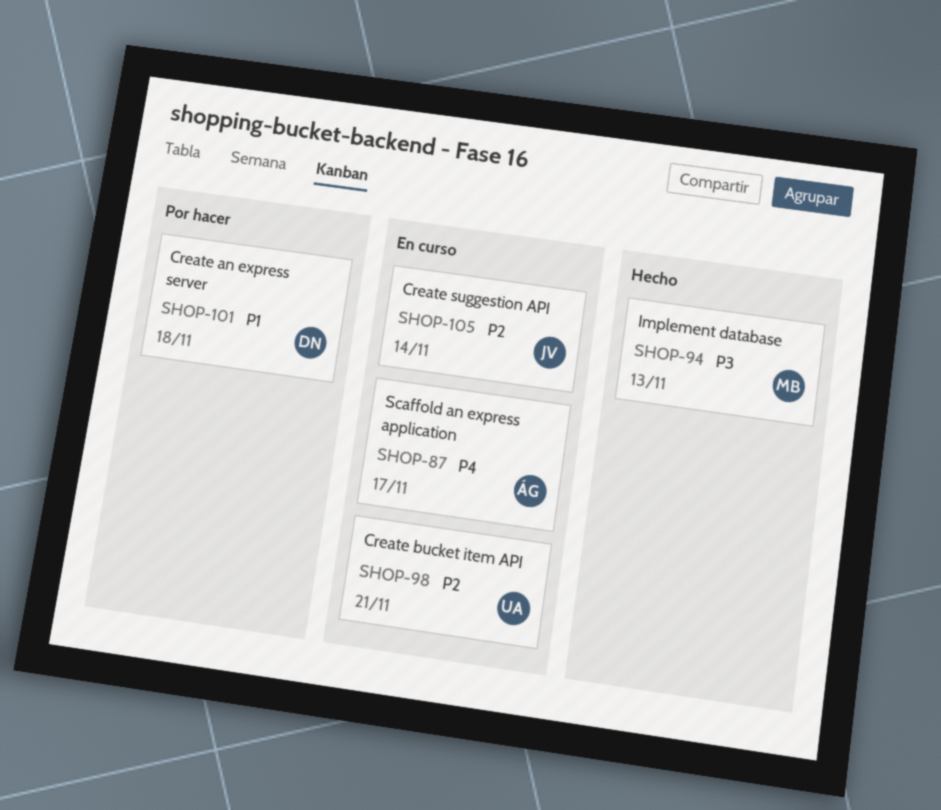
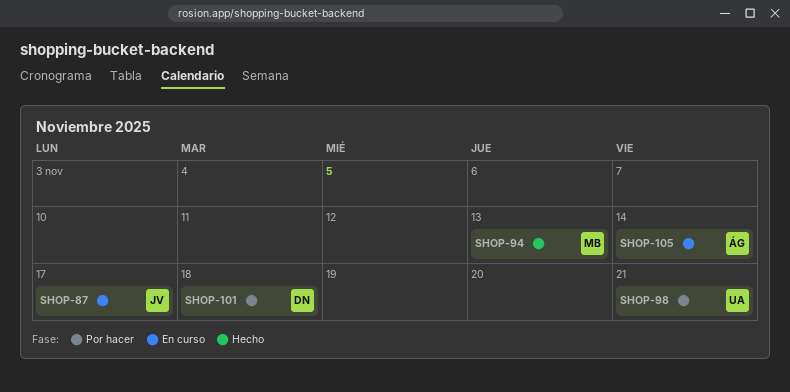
SHOP-87, owner: ÁG -> JV
SHOP-98, status: En curso -> Por hacer
SHOP-105, owner: JV -> ÁG

